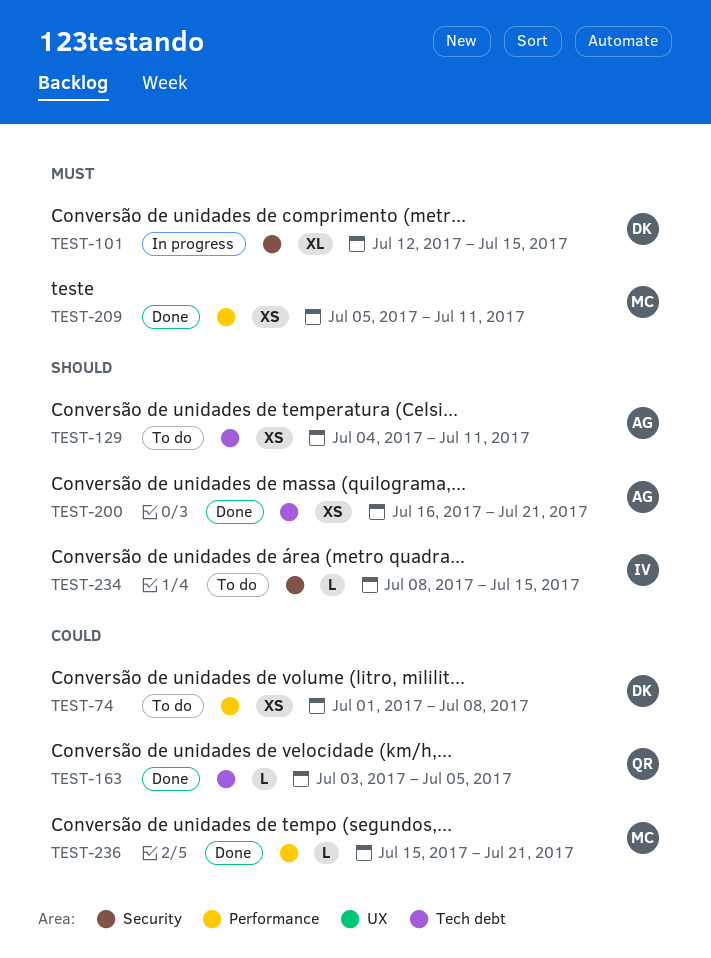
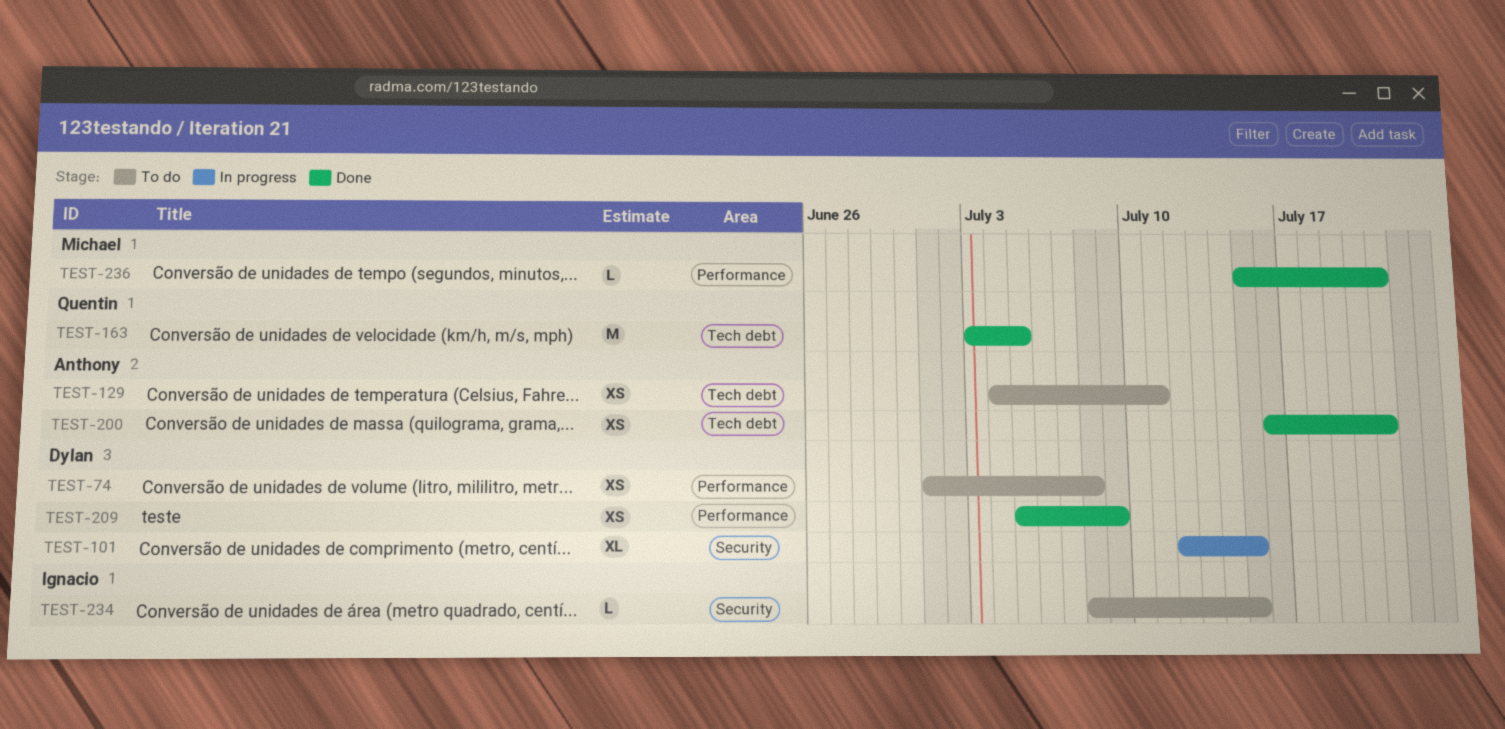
TEST-163, estimate: L -> M
TEST-209, owner: Michael -> Dylan
TEST-209, due: Jul 11 -> Jul 9

